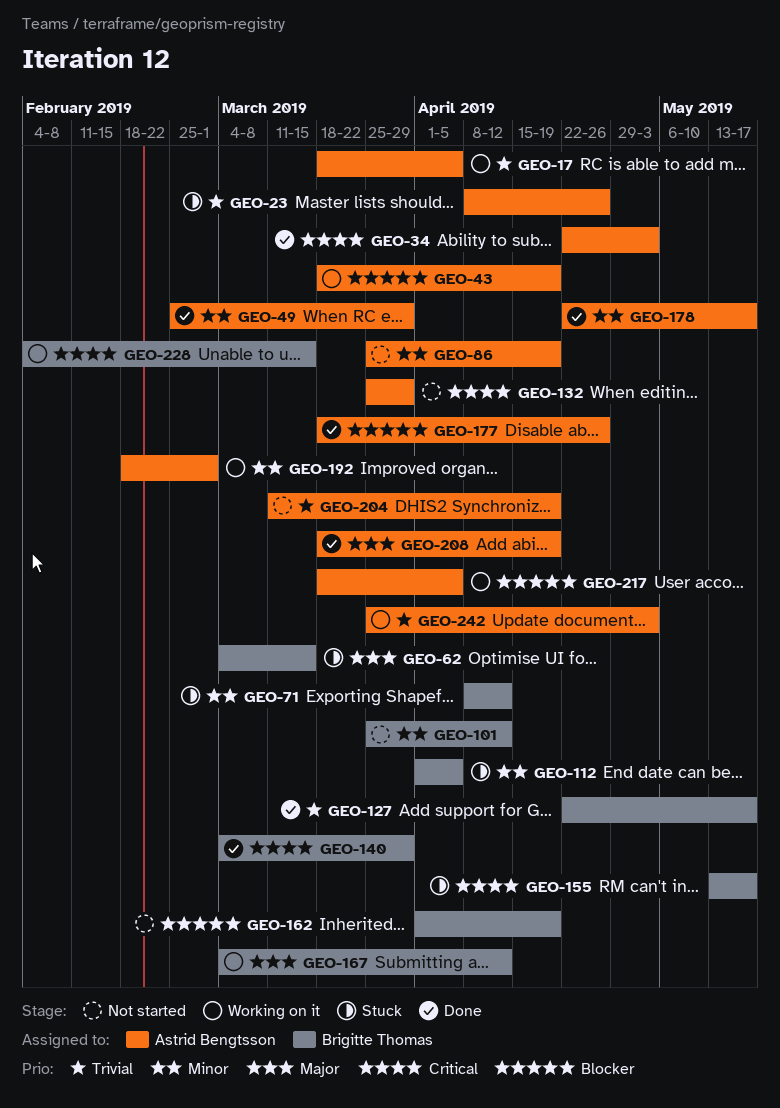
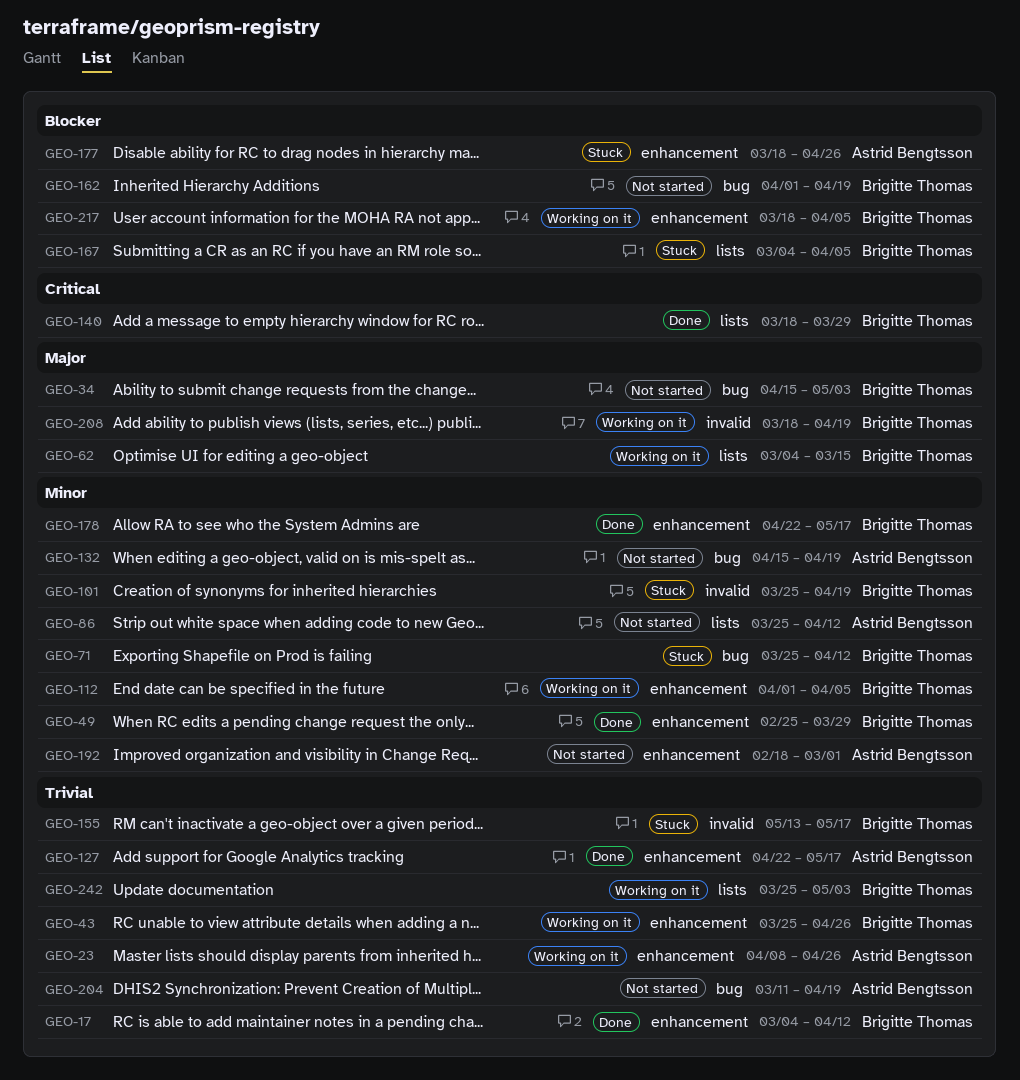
GEO-17, status: Working on it -> Done
GEO-17, owner: Astrid Bengtsson -> Brigitte Thomas
GEO-17, start: Mar 18 -> Mar 4
GEO-17, due: Apr 5 -> Apr 12
GEO-23, status: Stuck -> Working on it
GEO-34, status: Done -> Not started
GEO-34, owner: Astrid Bengtsson -> Brigitte Thomas
GEO-34, priority: Critical -> Major
GEO-34, start: Apr 22 -> Apr 15
GEO-43, owner: Astrid Bengtsson -> Brigitte Thomas
GEO-43, priority: Blocker -> Trivial
GEO-43, start: Mar 18 -> Mar 25
GEO-43, due: Apr 19 -> Apr 26
GEO-49, owner: Astrid Bengtsson -> Brigitte Thomas
GEO-62, status: Stuck -> Working on it
GEO-71, start: Apr 8 -> Mar 25
GEO-86, due: Apr 19 -> Apr 12
GEO-101, status: Not started -> Stuck
GEO-101, due: Apr 12 -> Apr 19
GEO-112, status: Stuck -> Working on it
GEO-127, owner: Brigitte Thomas -> Astrid Bengtsson
GEO-132, priority: Critical -> Minor
GEO-132, start: Mar 25 -> Apr 15
GEO-132, due: Mar 29 -> Apr 19
GEO-140, start: Mar 4 -> Mar 18
GEO-155, priority: Critical -> Trivial
GEO-167, status: Working on it -> Stuck
GEO-167, priority: Major -> Blocker
GEO-167, due: Apr 12 -> Apr 5
GEO-177, status: Done -> Stuck
GEO-178, owner: Astrid Bengtsson -> Brigitte Thomas
GEO-192, status: Working on it -> Not started
GEO-208, status: Done -> Working on it
GEO-208, owner: Astrid Bengtsson -> Brigitte Thomas
GEO-217, owner: Astrid Bengtsson -> Brigitte Thomas
GEO-228: present -> none
GEO-242, owner: Astrid Bengtsson -> Brigitte Thomas

